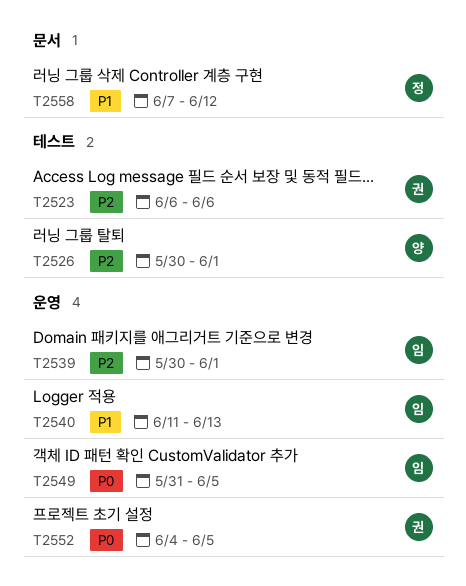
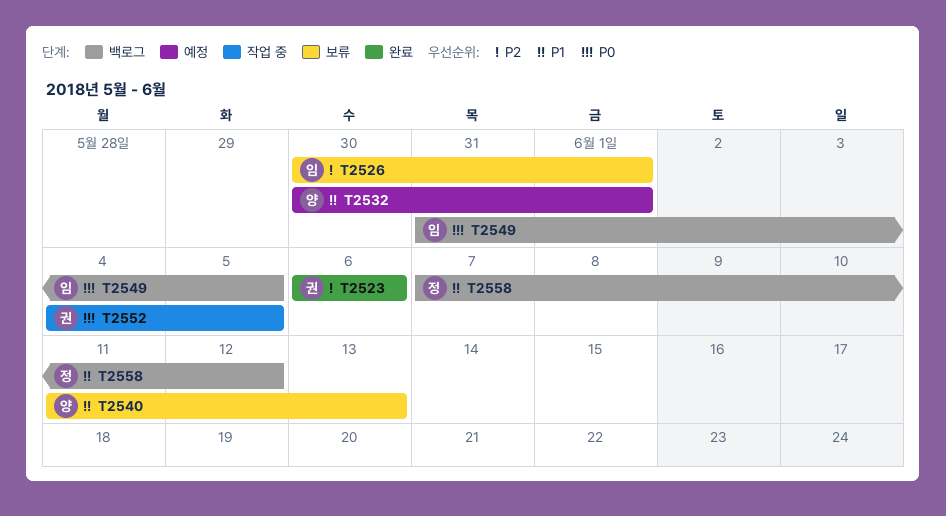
T2526, owner: 양 -> 임
T2532: none -> present
T2539: present -> none
T2540, owner: 임 -> 양

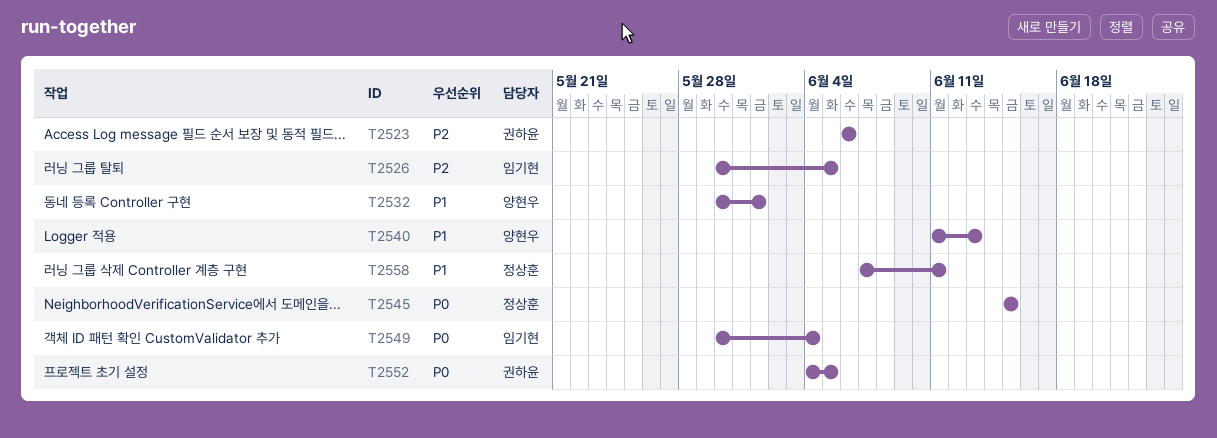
T2526, due: Jun 1 -> Jun 5
T2545: none -> present
T2549, start: May 31 -> May 30
T2549, due: Jun 5 -> Jun 4
T2558, due: Jun 12 -> Jun 11

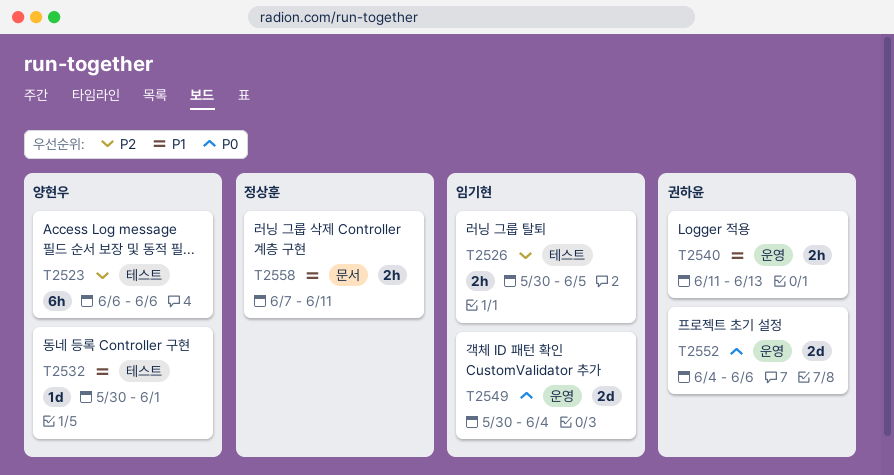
T2523, owner: 권하윤 -> 양현우
T2540, owner: 양현우 -> 권하윤
T2545: present -> none
T2552, due: Jun 5 -> Jun 6

